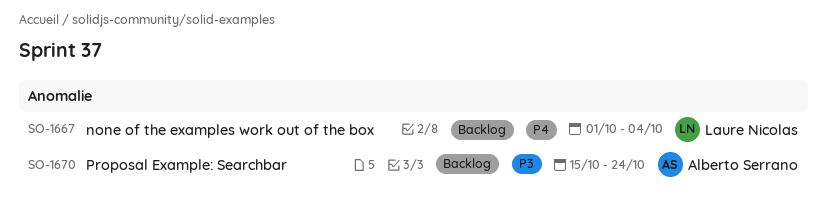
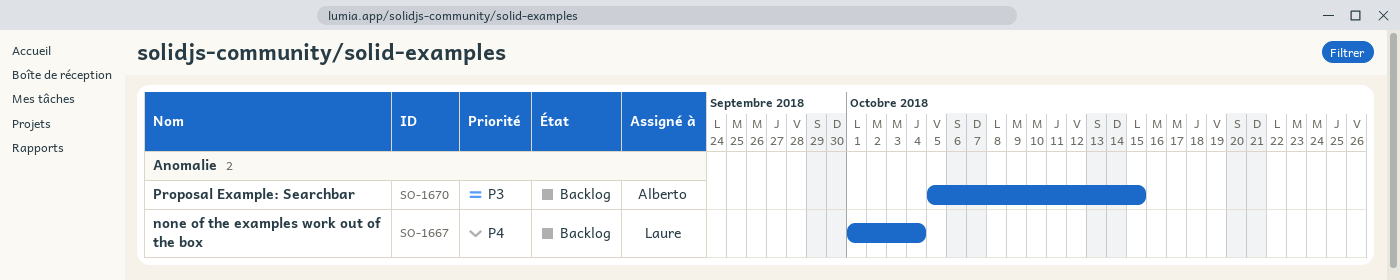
SO-1670, start: Oct 15 -> Oct 5
SO-1670, due: Oct 24 -> Oct 15

